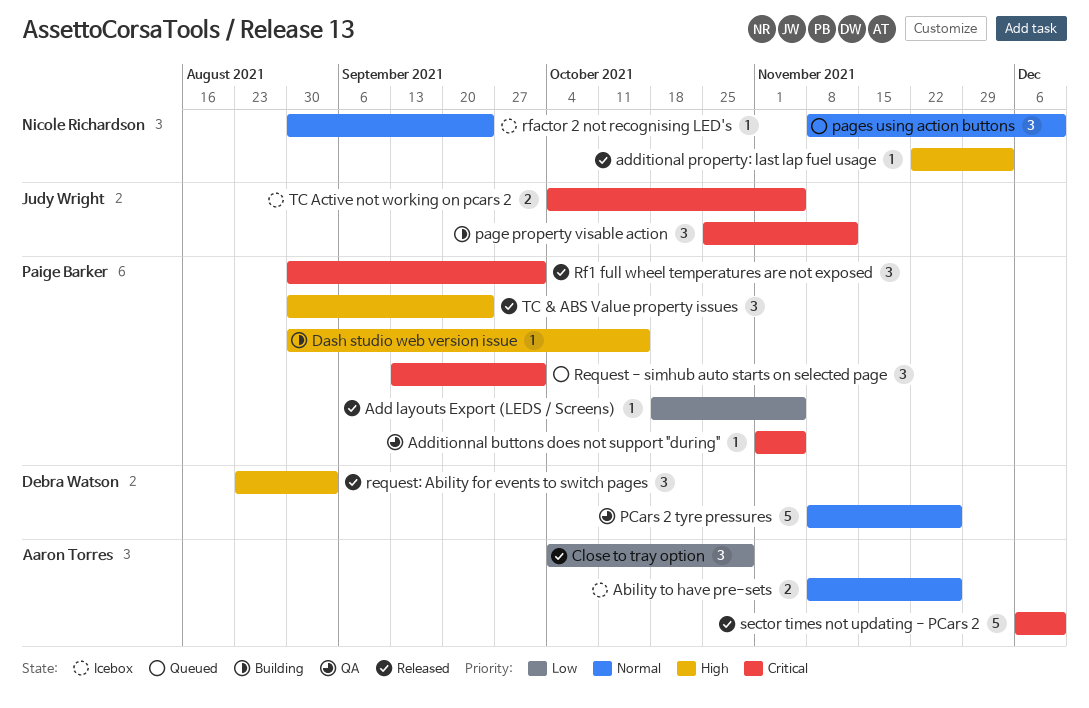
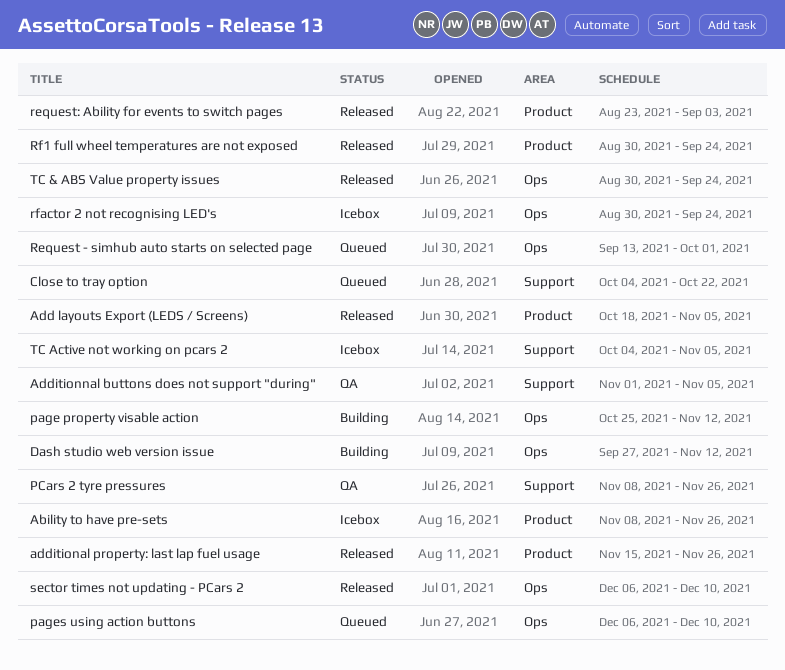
additional property: last lap fuel usage, start: Nov 22 -> Nov 15
additional property: last lap fuel usage, due: Dec 3 -> Nov 26
Close to tray option, status: Released -> Queued
Close to tray option, due: Oct 29 -> Oct 22
Dash studio web version issue, start: Aug 30 -> Sep 27
Dash studio web version issue, due: Oct 15 -> Nov 12
pages using action buttons, start: Nov 8 -> Dec 6
Rf1 full wheel temperatures are not exposed, due: Oct 1 -> Sep 24

